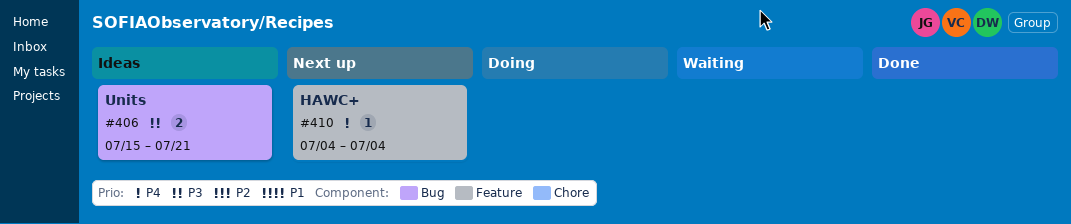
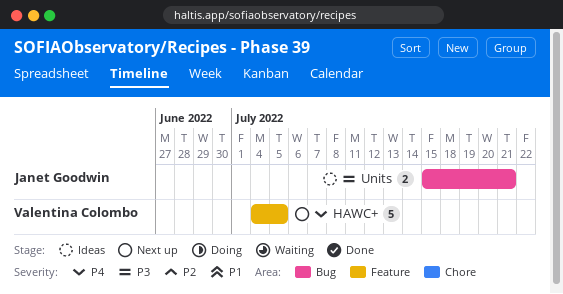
HAWC+, estimate: 1 -> 5
HAWC+, due: Jul 4 -> Jul 5

